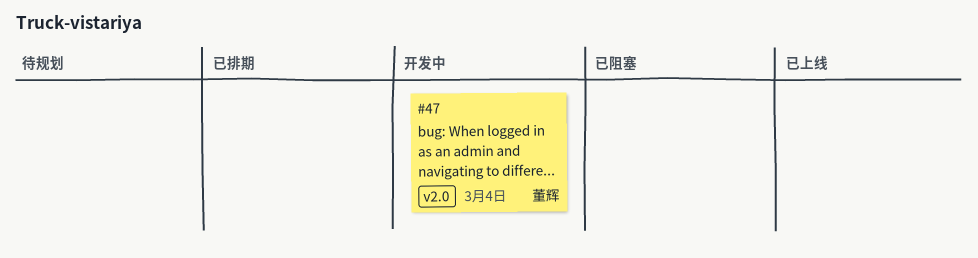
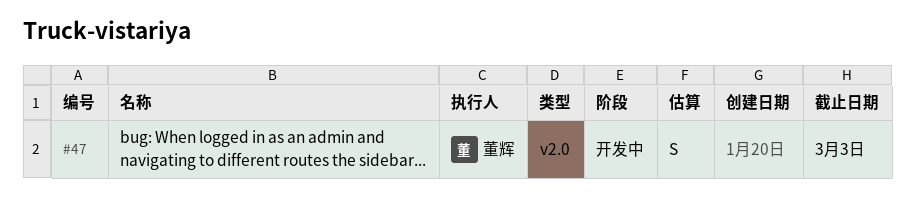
#47, due: Mar 4 -> Mar 3

